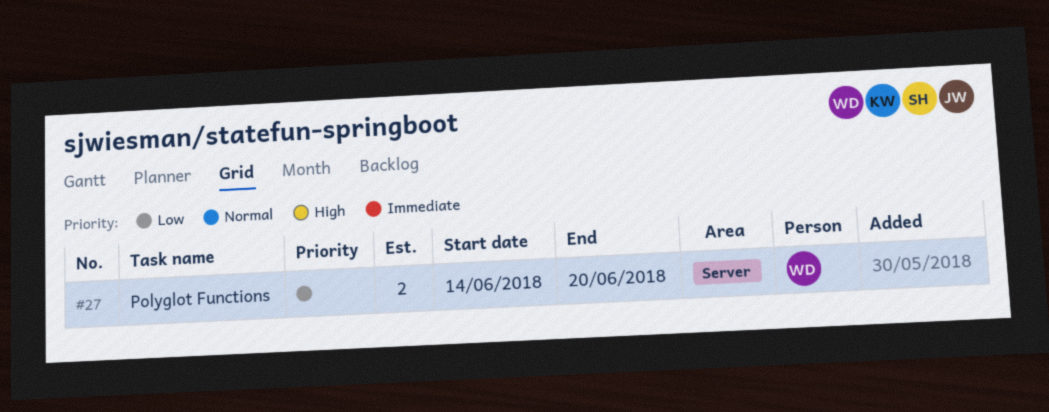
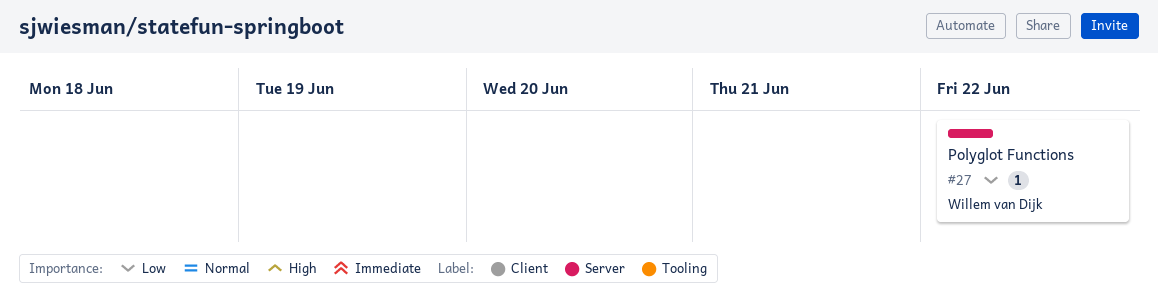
#27, estimate: 2 -> 1
#27, due: Jun 20 -> Jun 22

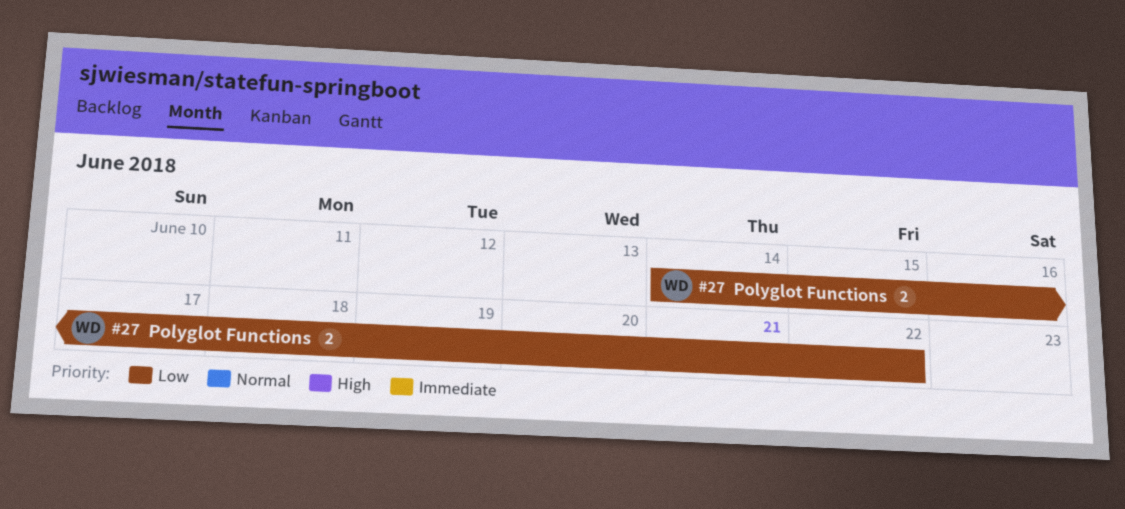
#27, estimate: 1 -> 2

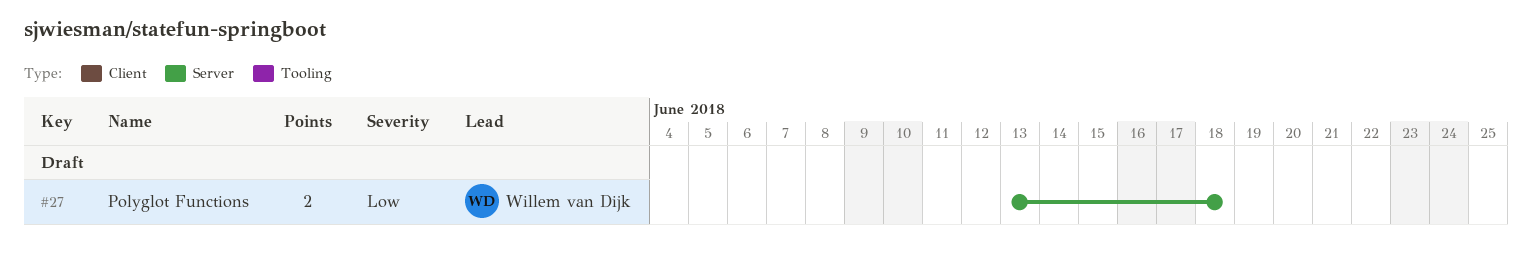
#27, start: Jun 14 -> Jun 13
#27, due: Jun 22 -> Jun 18

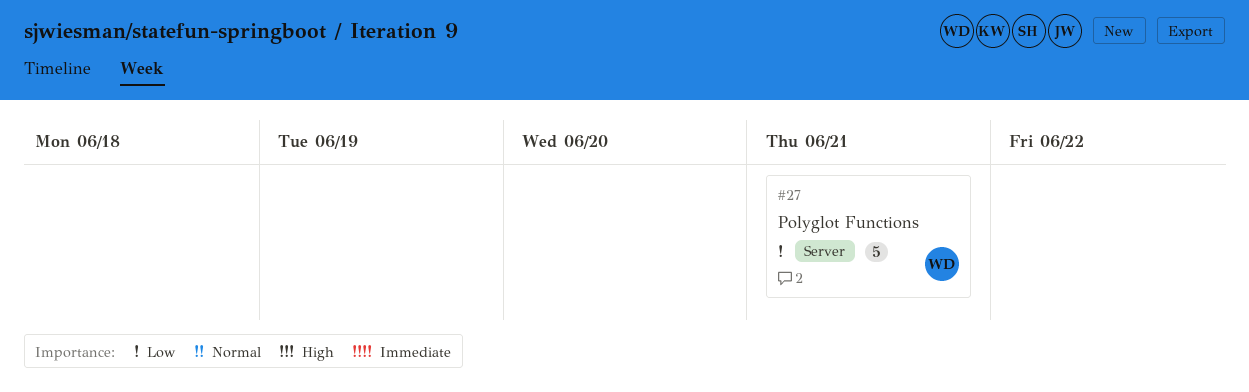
#27, estimate: 2 -> 5
#27, due: Jun 18 -> Jun 21

